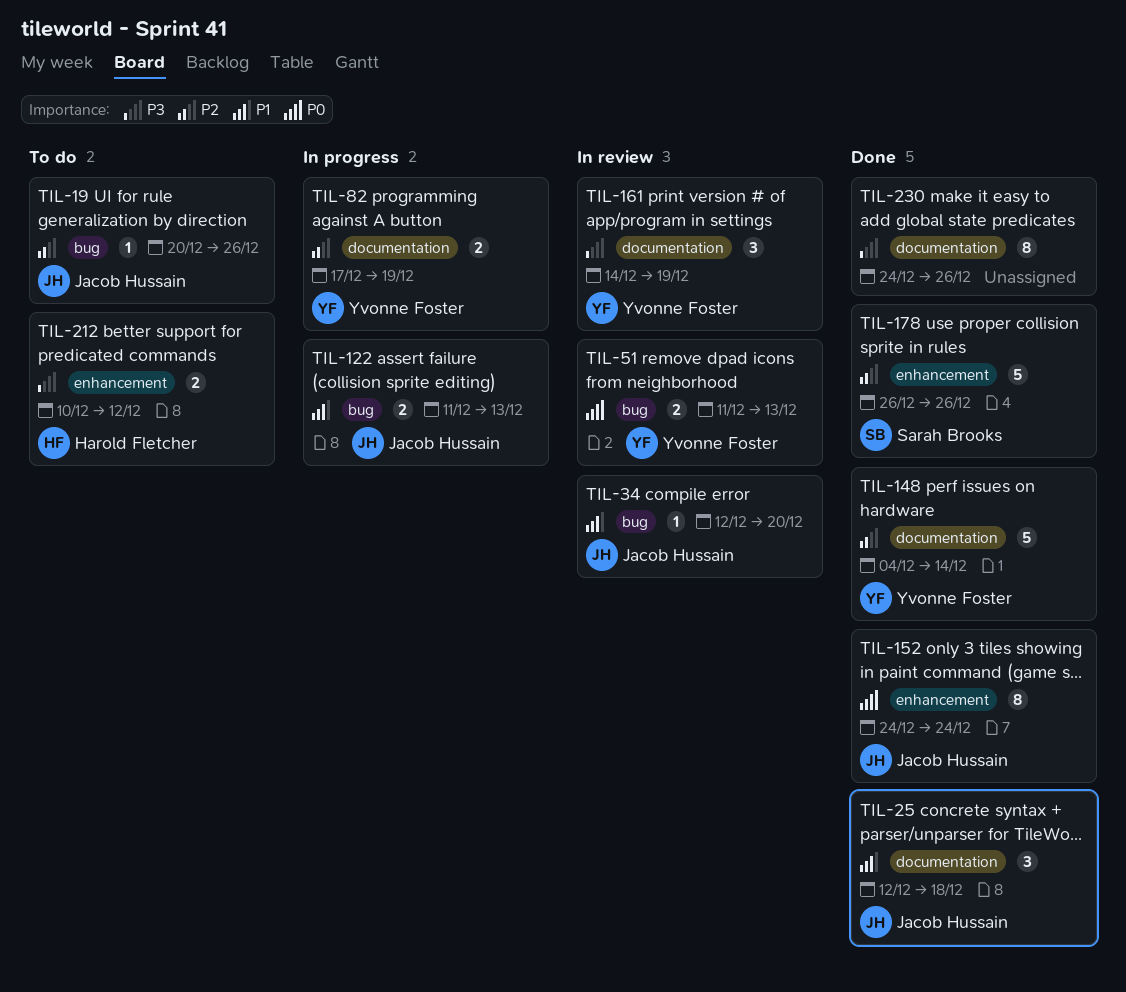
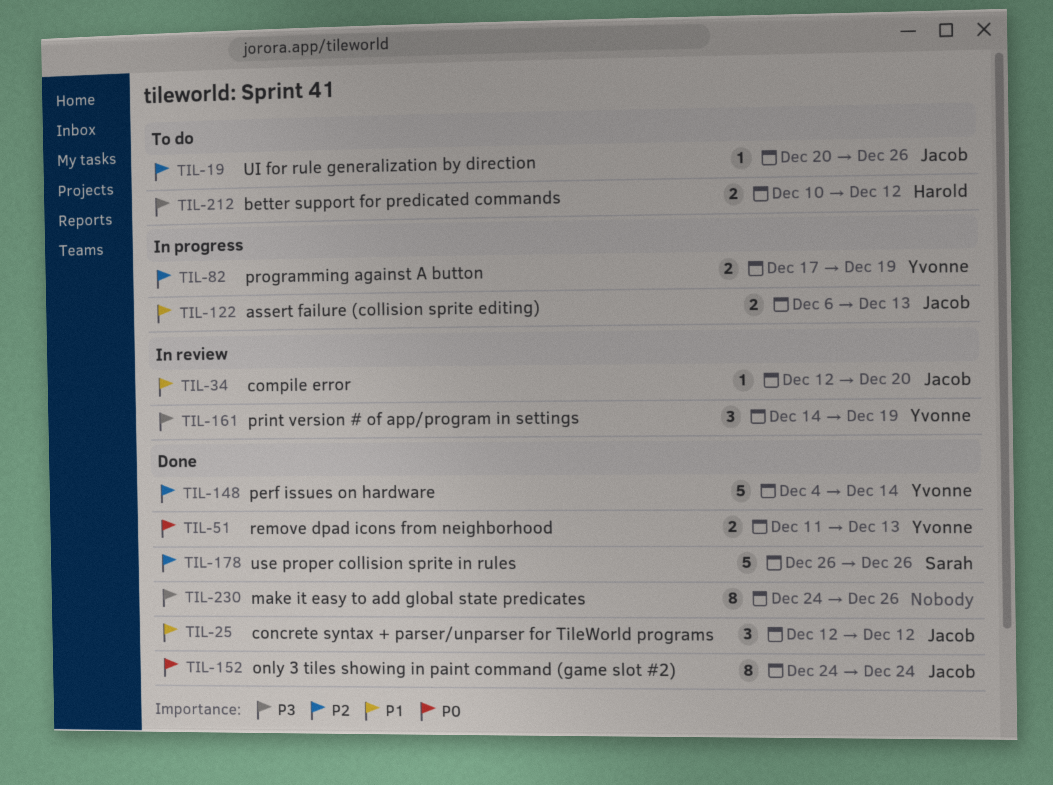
TIL-25, due: Dec 18 -> Dec 12
TIL-51, status: In review -> Done
TIL-122, start: Dec 11 -> Dec 6

